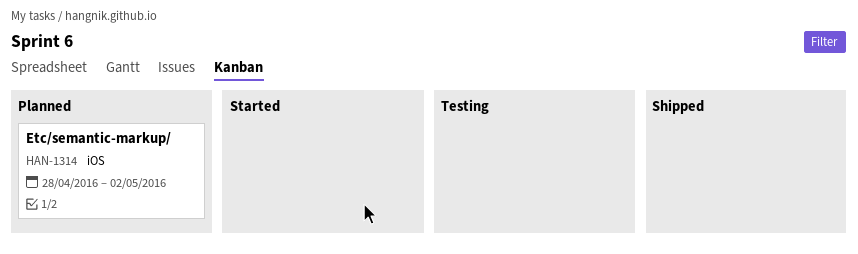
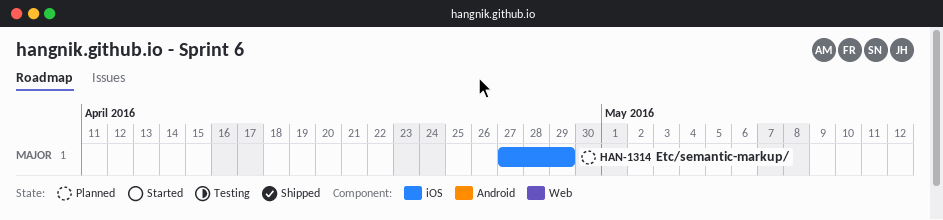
HAN-1314, start: Apr 28 -> Apr 27
HAN-1314, due: May 2 -> Apr 29

